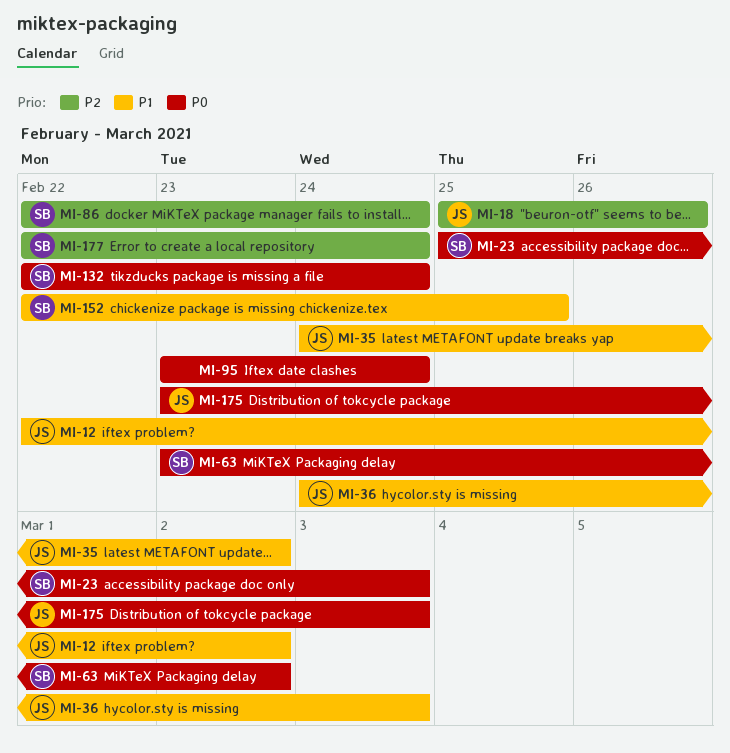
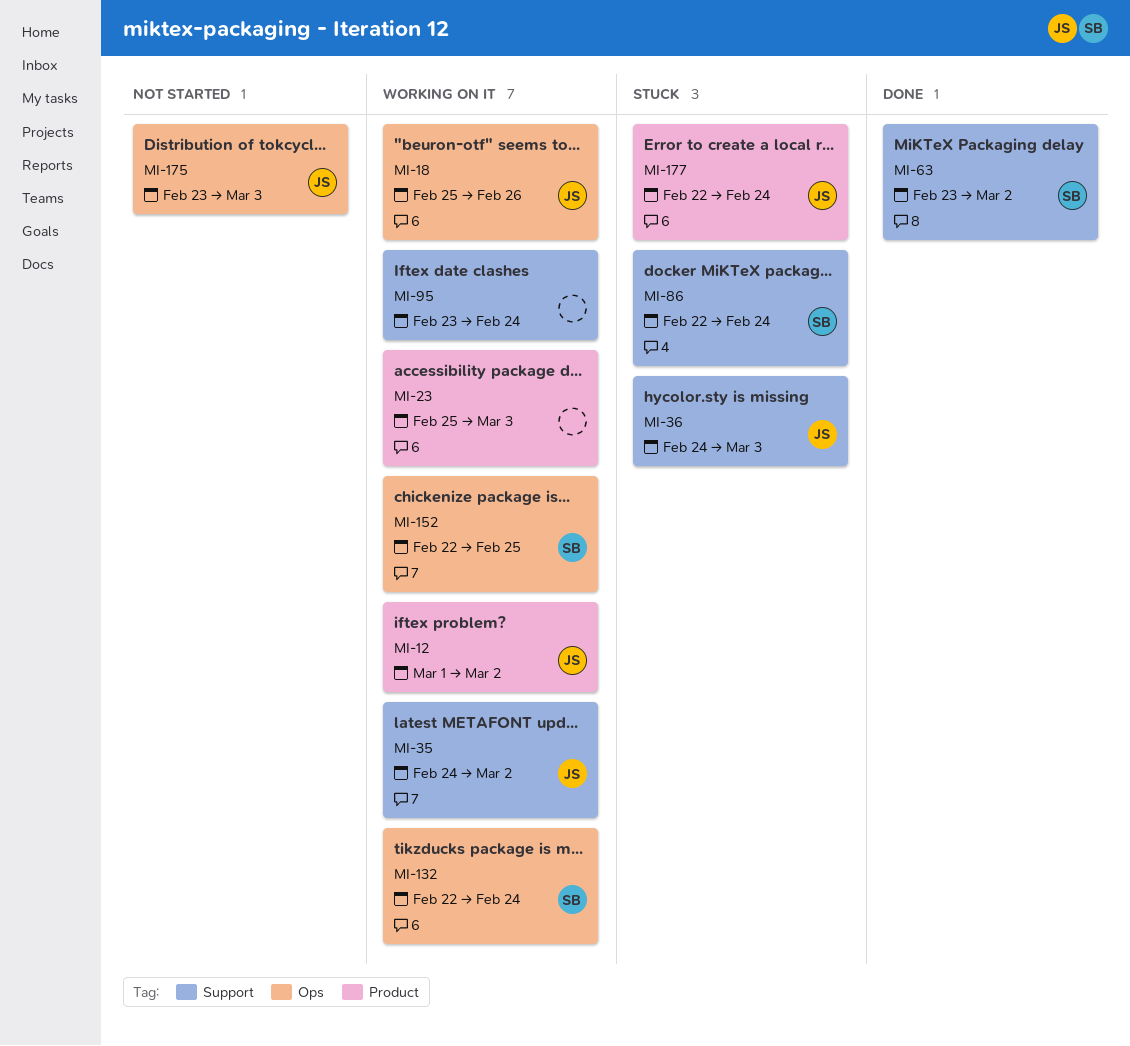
MI-12, start: Feb 22 -> Mar 1
MI-23, owner: SB -> none
MI-177, owner: SB -> JS

